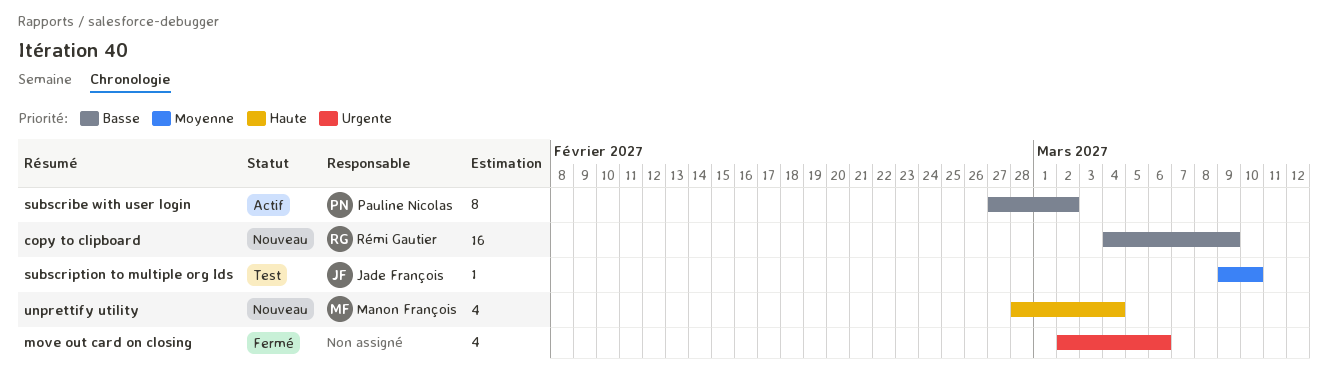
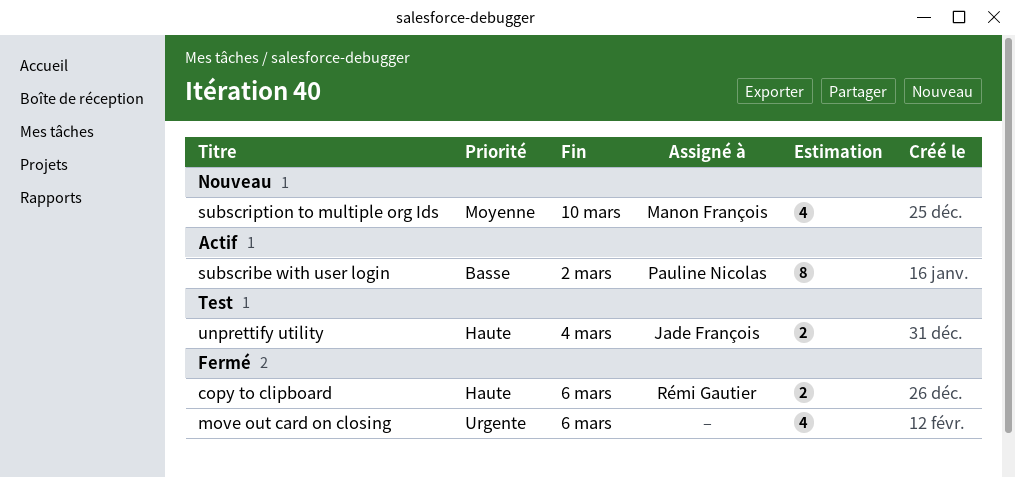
copy to clipboard, status: Nouveau -> Fermé
copy to clipboard, priority: Basse -> Haute
copy to clipboard, estimate: 16 -> 2
copy to clipboard, due: Mar 9 -> Mar 6
subscription to multiple org Ids, status: Test -> Nouveau
subscription to multiple org Ids, owner: Jade François -> Manon François
subscription to multiple org Ids, estimate: 1 -> 4
unprettify utility, status: Nouveau -> Test
unprettify utility, owner: Manon François -> Jade François
unprettify utility, estimate: 4 -> 2

